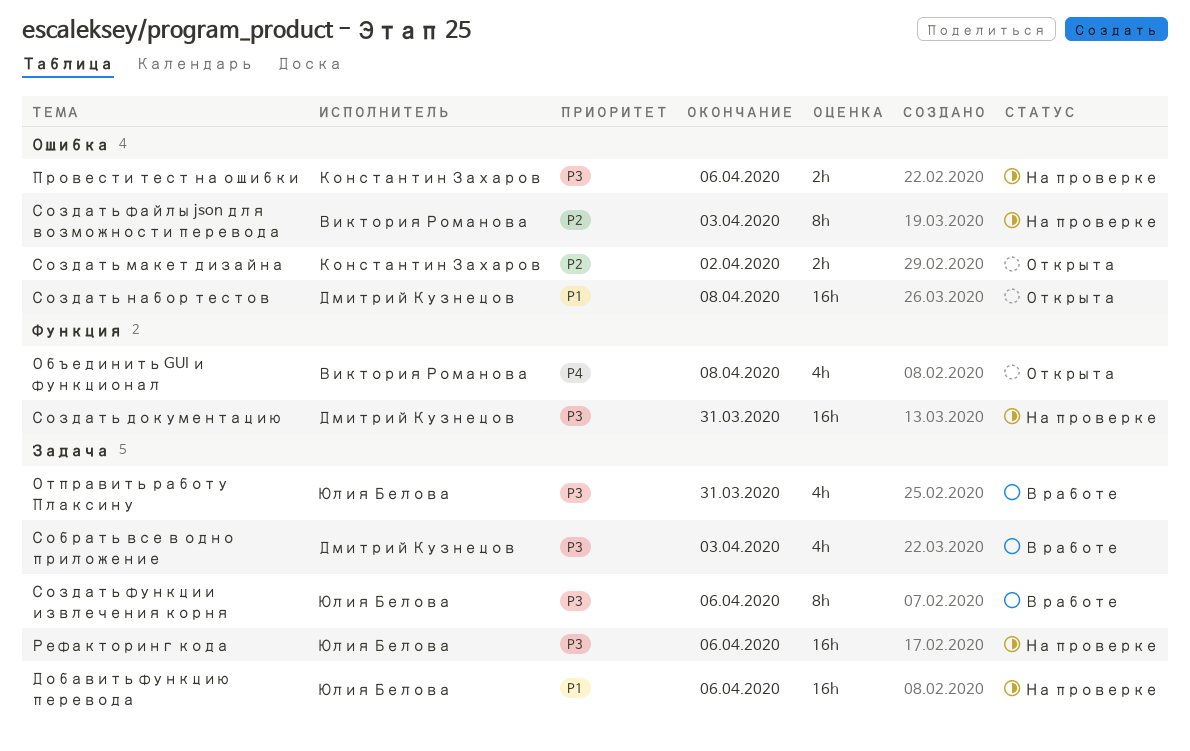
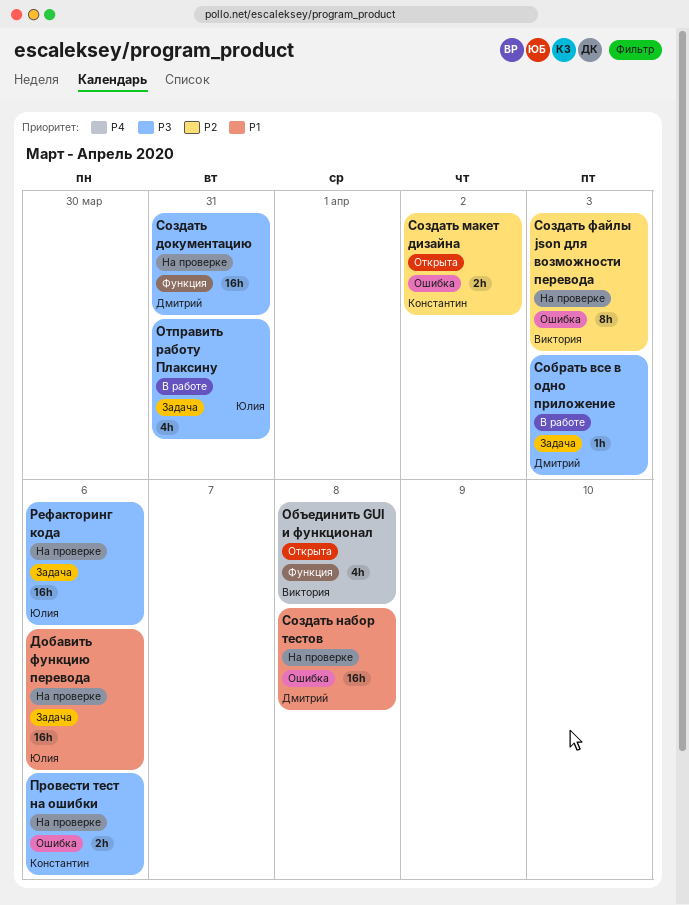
Собрать все в одно приложение, estimate: 4h -> 1h
Создать набор тестов, status: Открыта -> На проверке
Создать функции извлечения корня: present -> none

